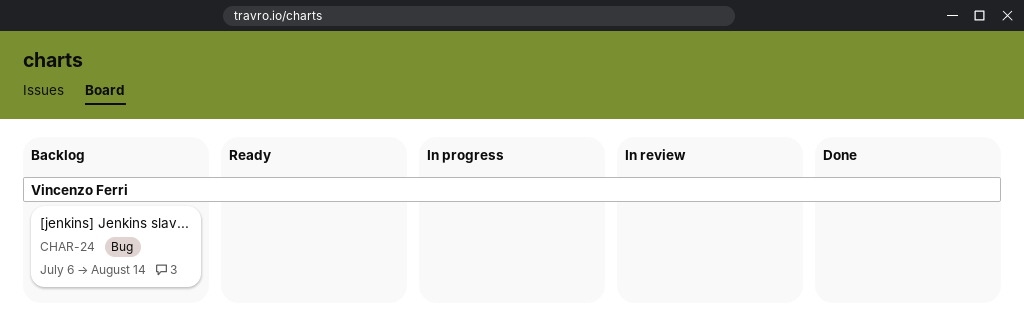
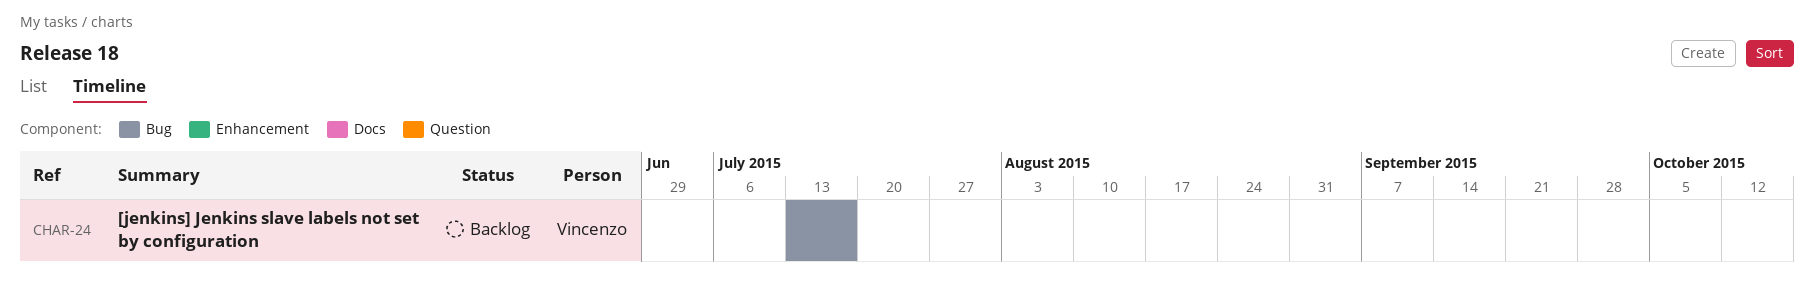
CHAR-24, start: Jul 6 -> Jul 13
CHAR-24, due: Aug 14 -> Jul 17

